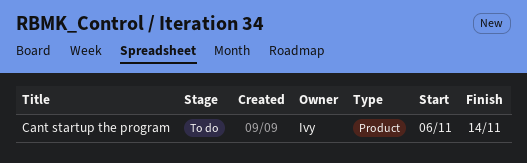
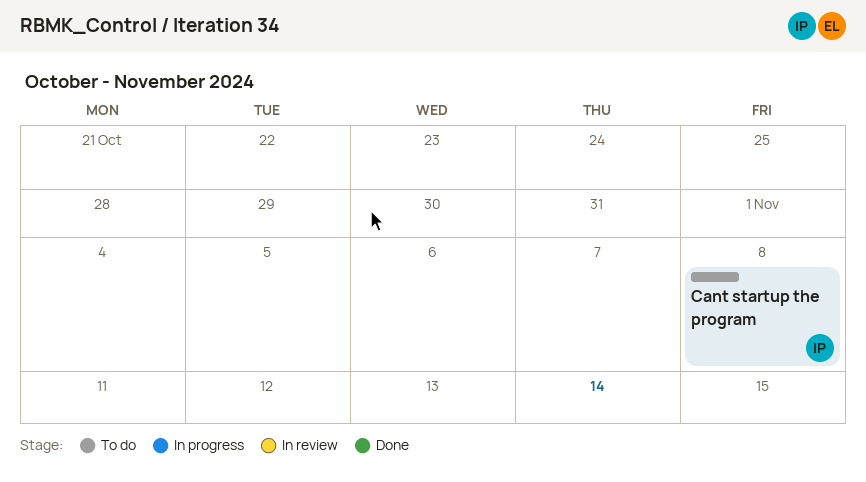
Cant startup the program, due: Nov 14 -> Nov 8

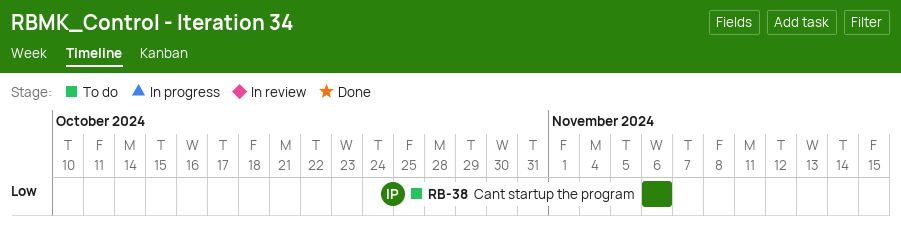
Cant startup the program, due: Nov 8 -> Nov 6

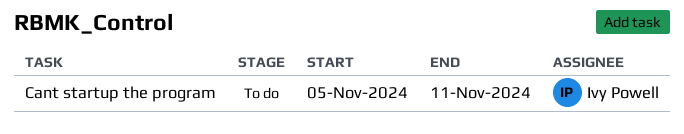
Cant startup the program, start: Nov 6 -> Nov 5
Cant startup the program, due: Nov 6 -> Nov 11

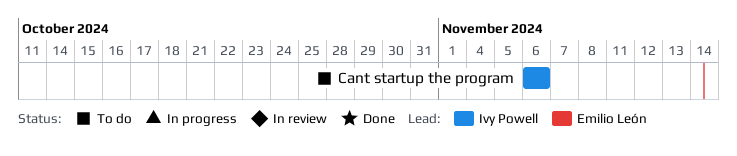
Cant startup the program, start: Nov 5 -> Nov 6
Cant startup the program, due: Nov 11 -> Nov 6

